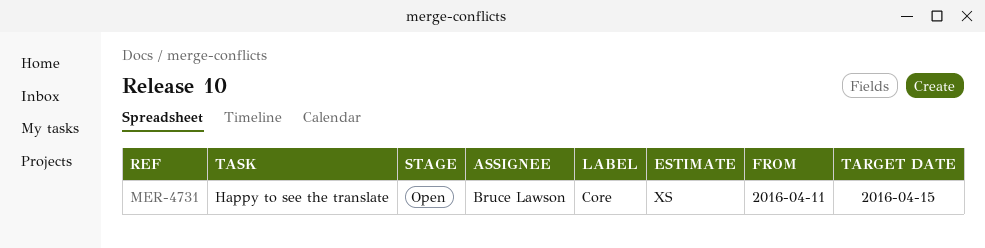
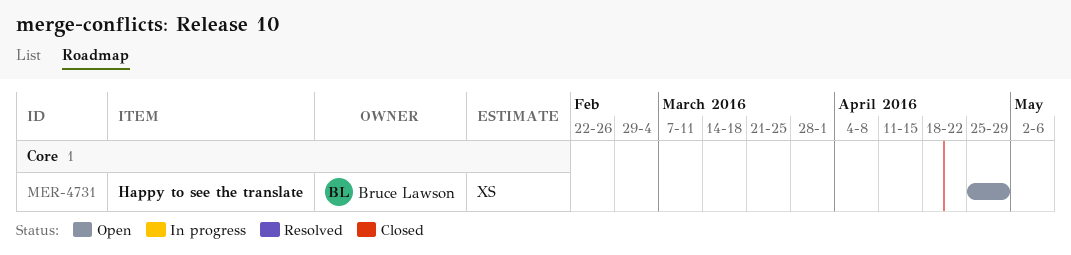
MER-4731, start: Apr 11 -> Apr 25
MER-4731, due: Apr 15 -> Apr 29

